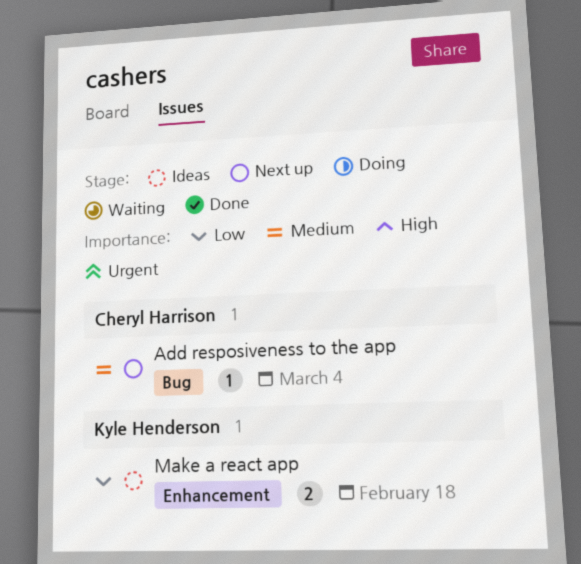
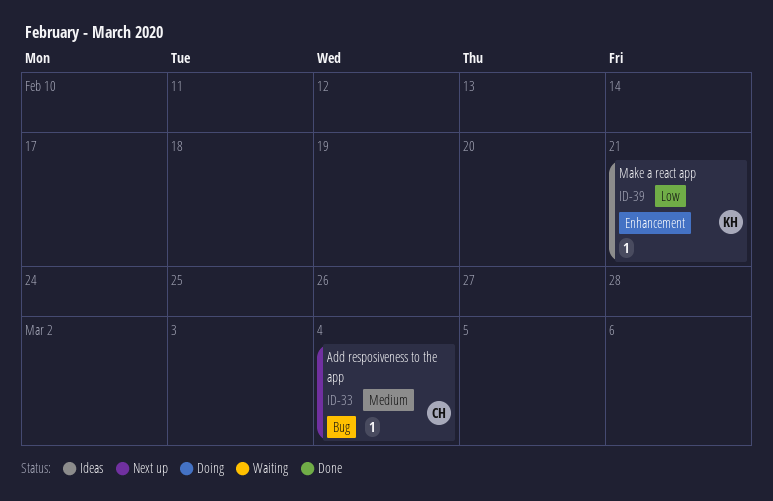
Make a react app, estimate: 2 -> 1
Make a react app, due: Feb 18 -> Feb 21

